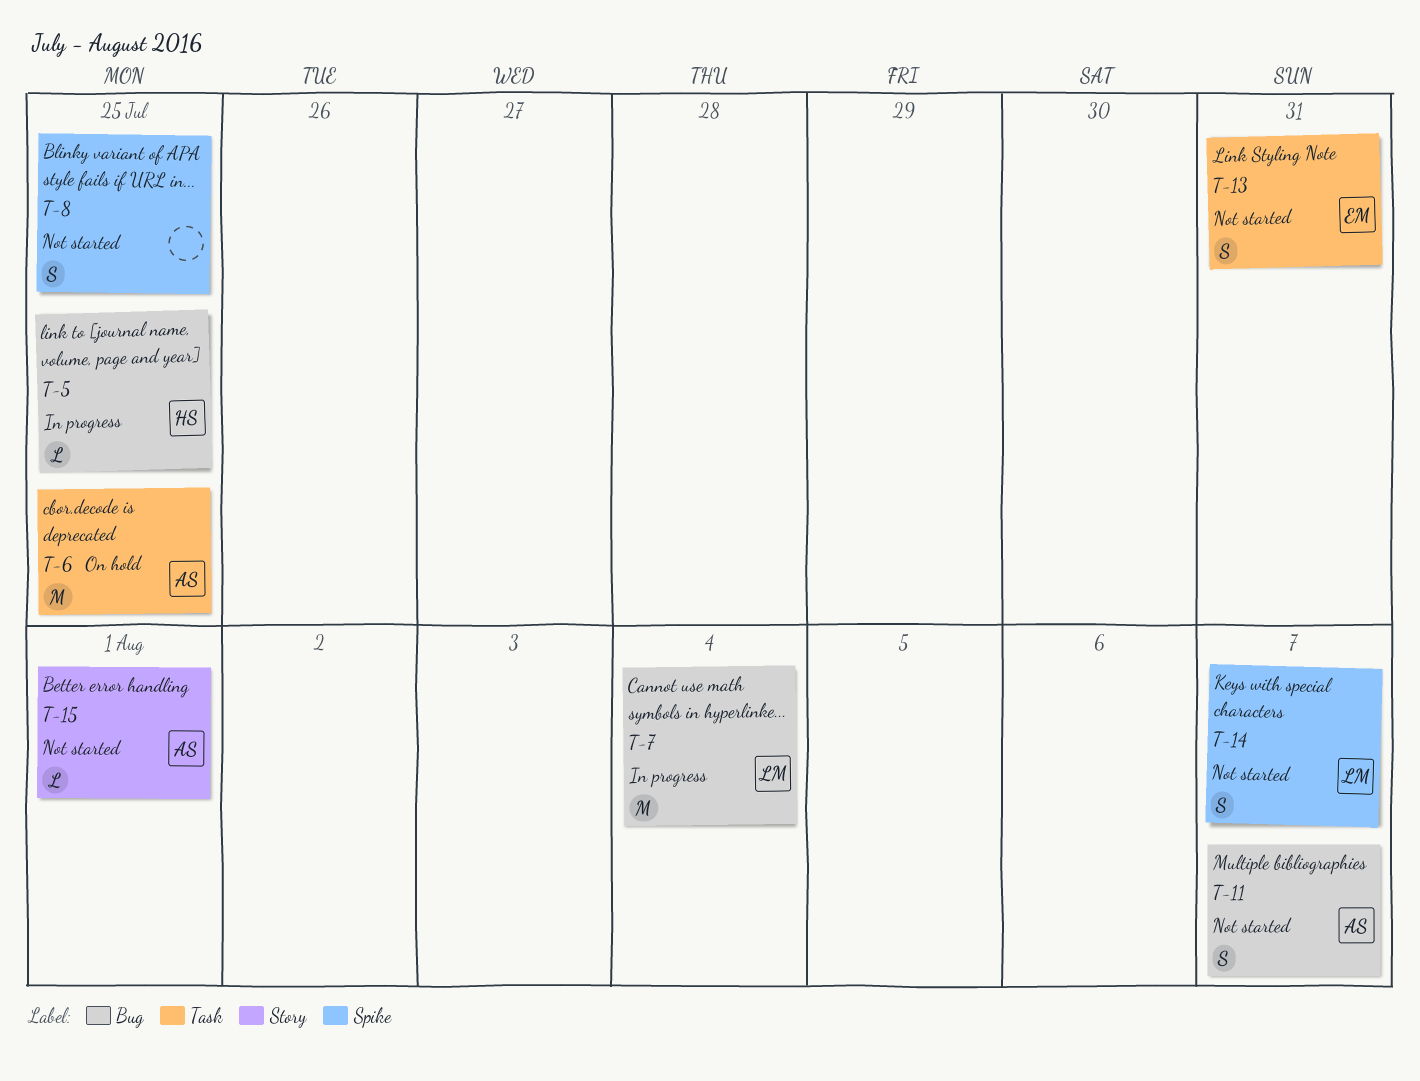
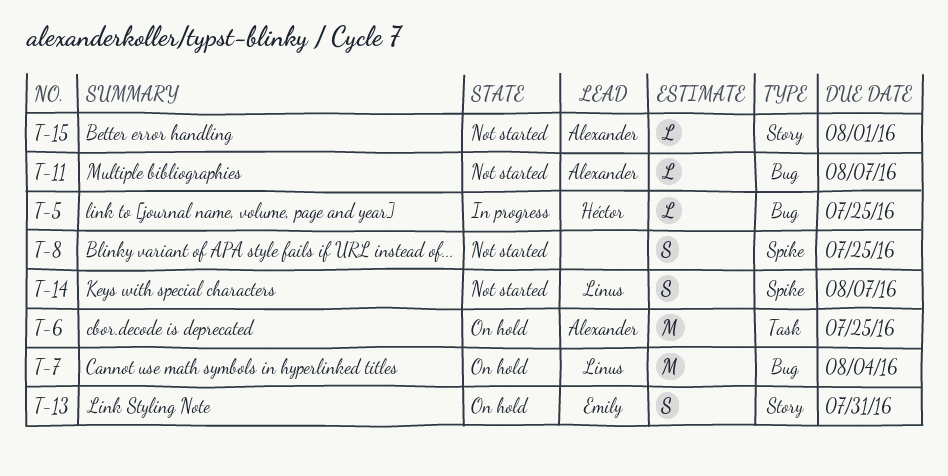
T-7, status: In progress -> On hold
T-11, estimate: S -> L
T-13, status: Not started -> On hold
T-13, label: Task -> Story

